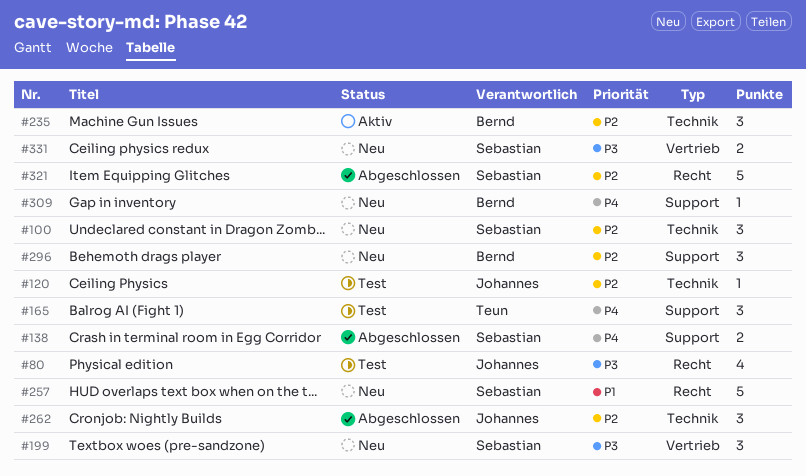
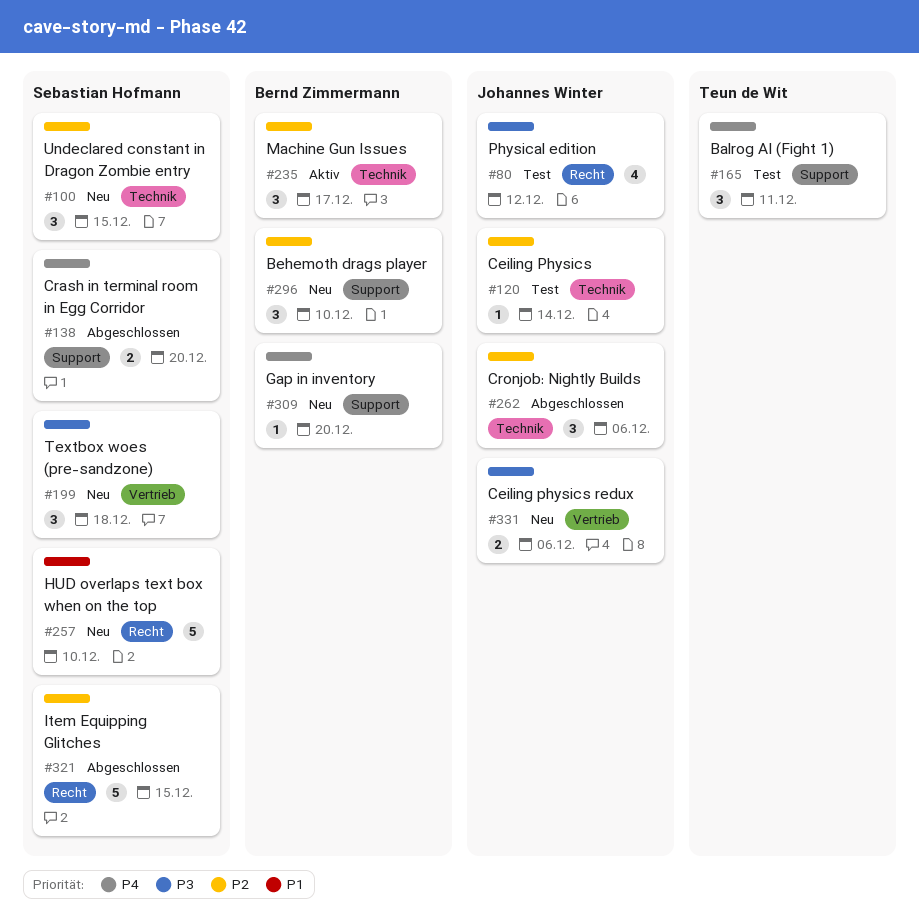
#331, owner: Sebastian Hofmann -> Johannes Winter

